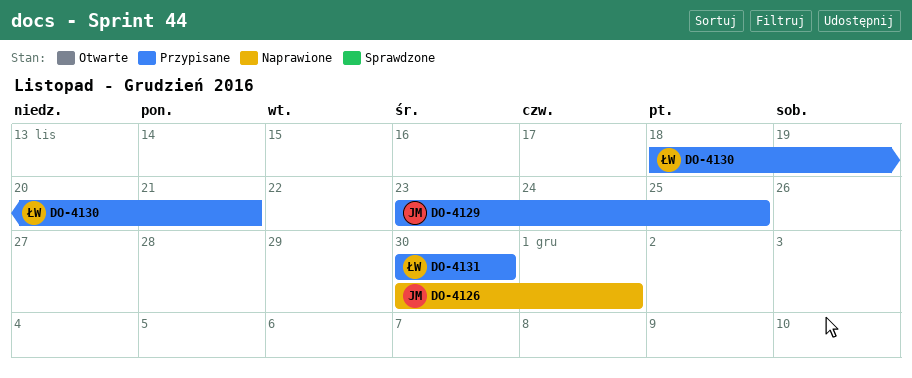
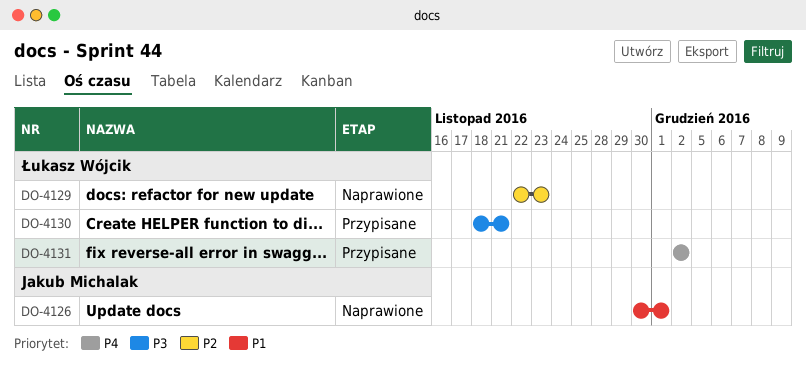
DO-4129, status: Przypisane -> Naprawione
DO-4129, owner: Jakub Michalak -> Łukasz Wójcik
DO-4129, start: Nov 23 -> Nov 22
DO-4129, due: Nov 25 -> Nov 23
DO-4131, start: Nov 30 -> Dec 2
DO-4131, due: Nov 30 -> Dec 2

